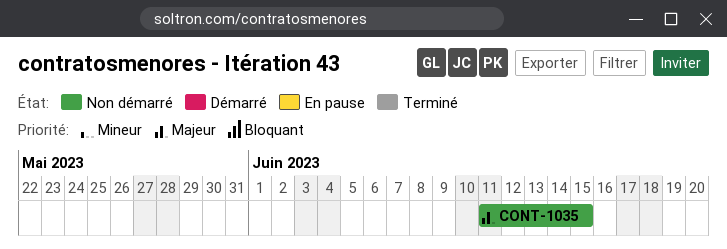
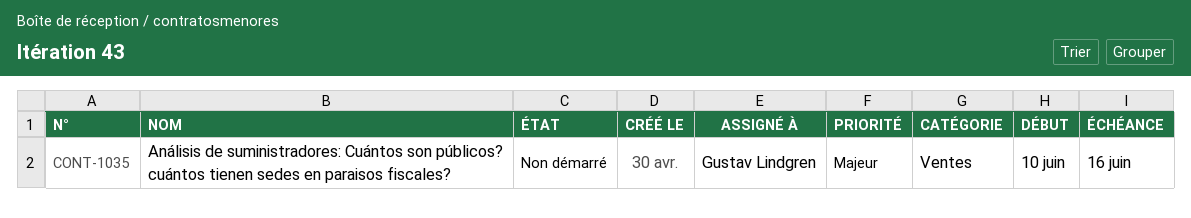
CONT-1035, start: Jun 11 -> Jun 10
CONT-1035, due: Jun 15 -> Jun 16

